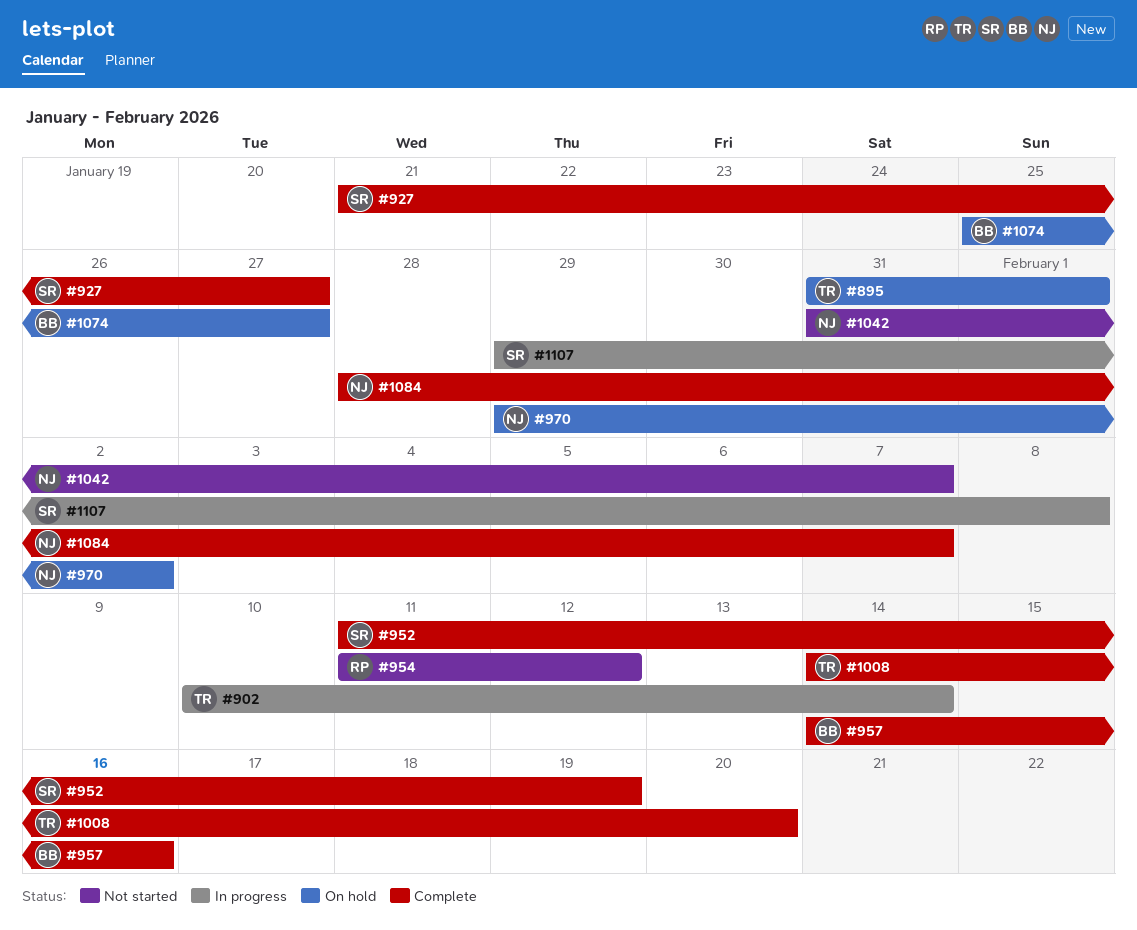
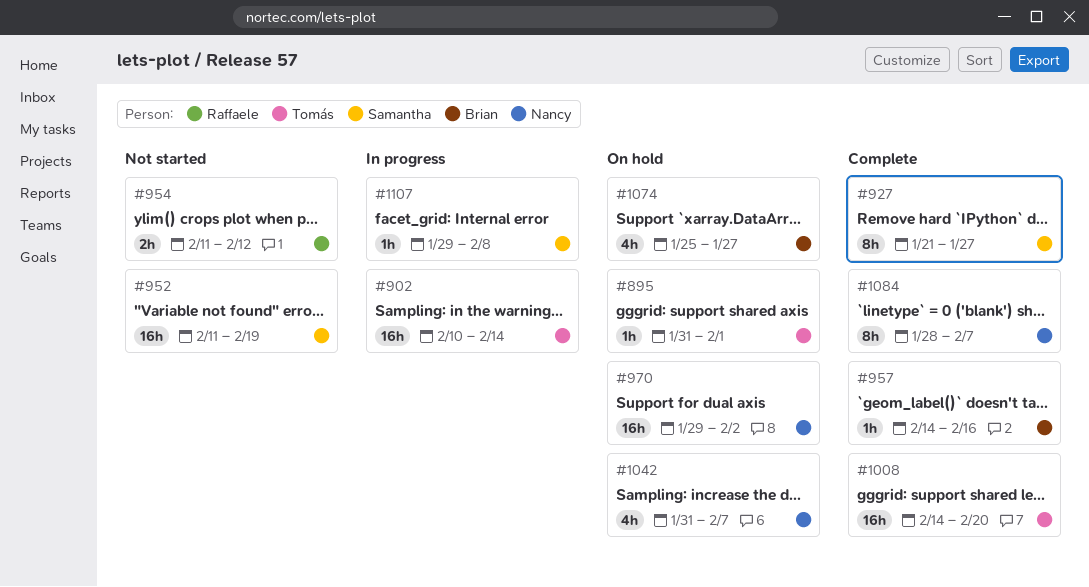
#952, status: Complete -> Not started
#1042, status: Not started -> On hold

